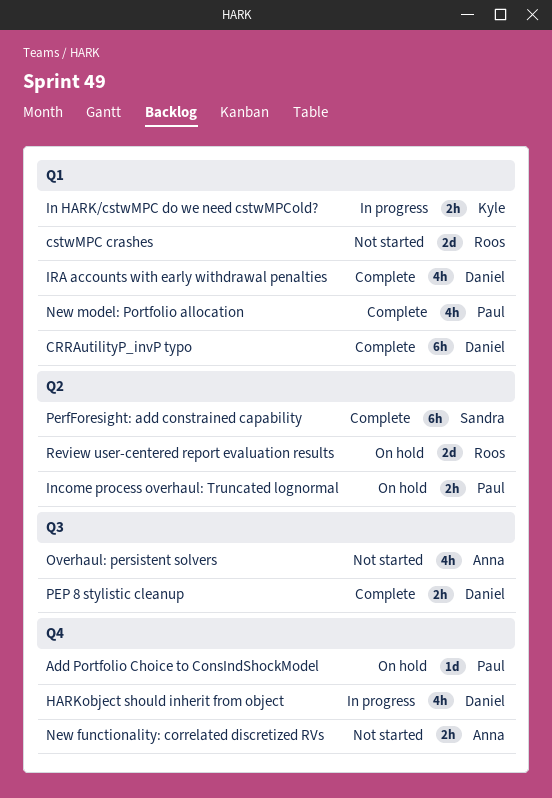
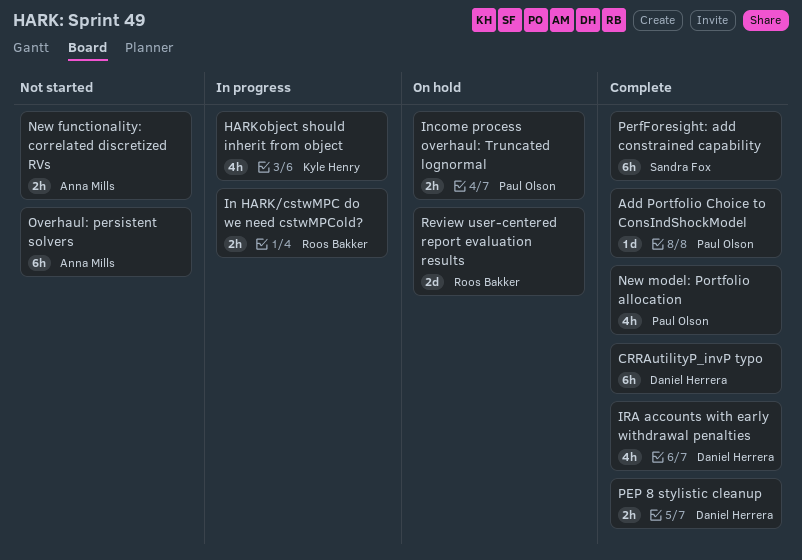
Add Portfolio Choice to ConsIndShockModel, status: On hold -> Complete
cstwMPC crashes: present -> none
HARKobject should inherit from object, owner: Daniel Herrera -> Kyle Henry
In HARK/cstwMPC do we need cstwMPCold?, owner: Kyle Henry -> Roos Bakker
Overhaul: persistent solvers, estimate: 4h -> 6h

